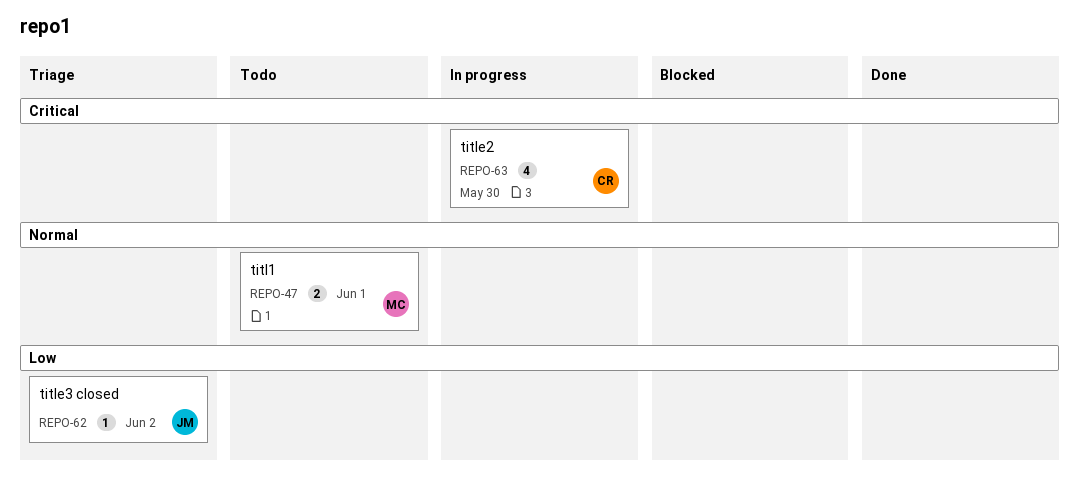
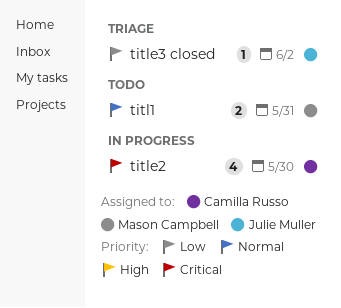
titl1, due: Jun 1 -> May 31

